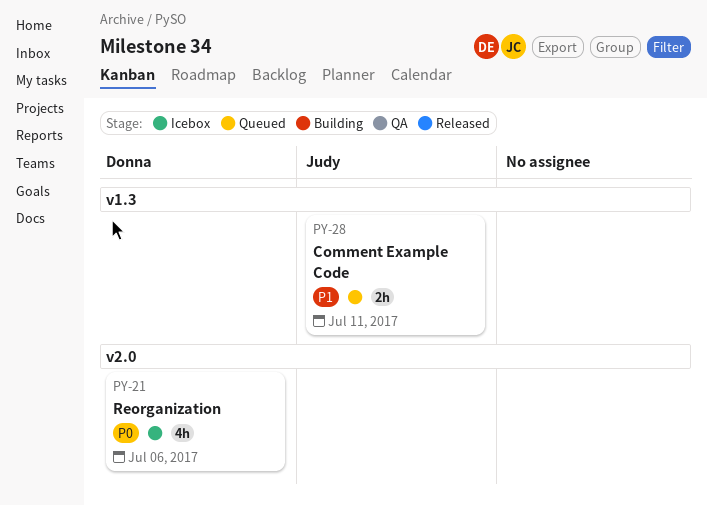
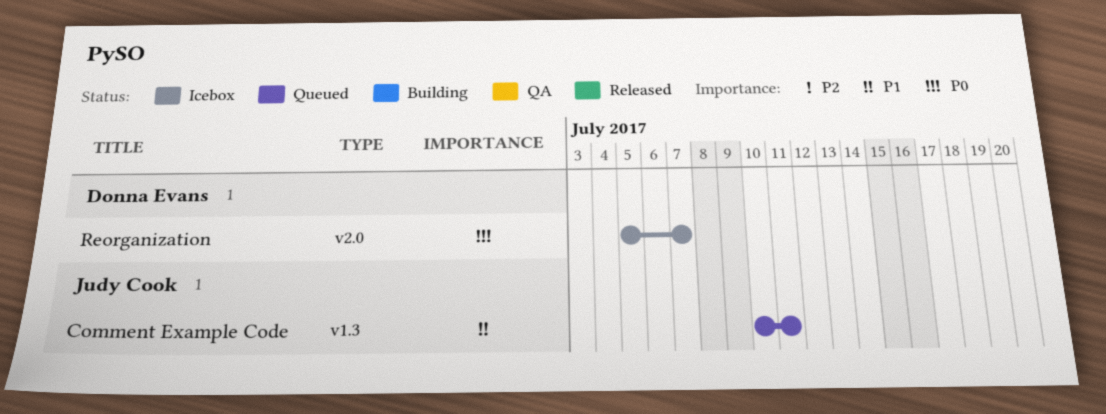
Reorganization, due: Jul 6 -> Jul 7

